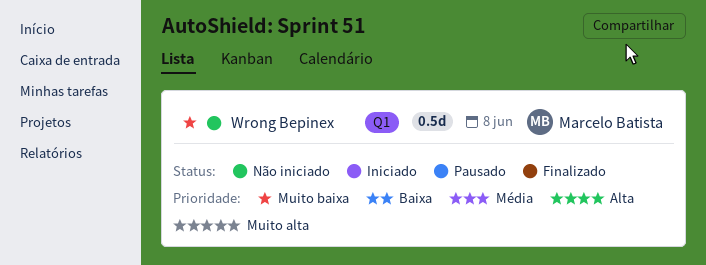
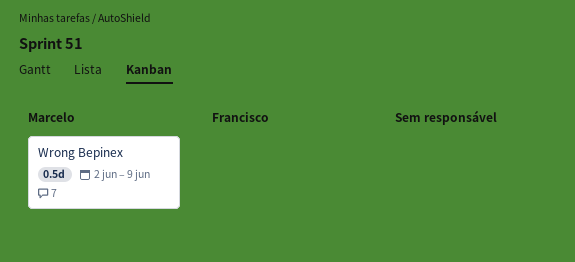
Wrong Bepinex, due: Jun 8 -> Jun 9

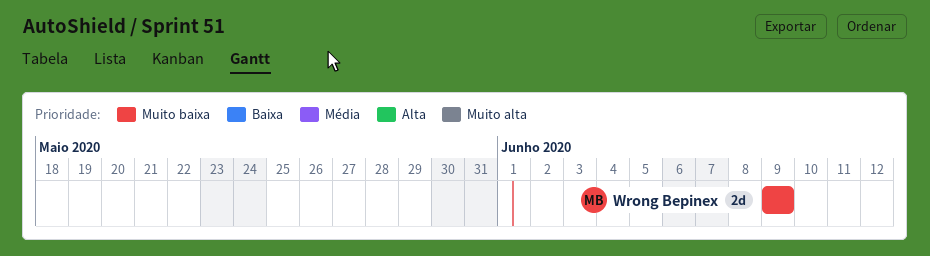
Wrong Bepinex, estimate: 0.5d -> 2d
Wrong Bepinex, start: Jun 2 -> Jun 9

